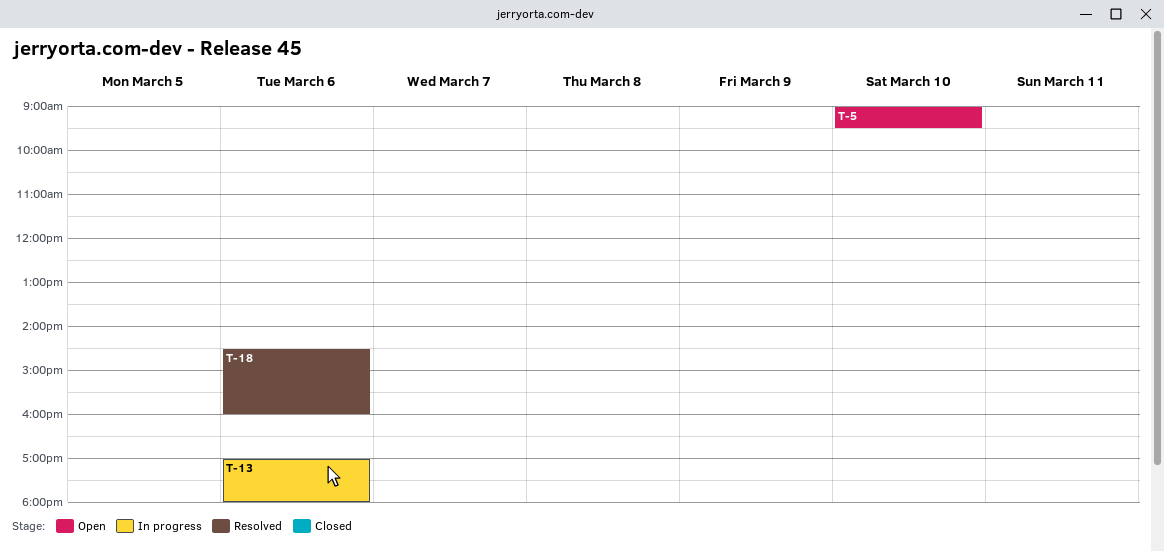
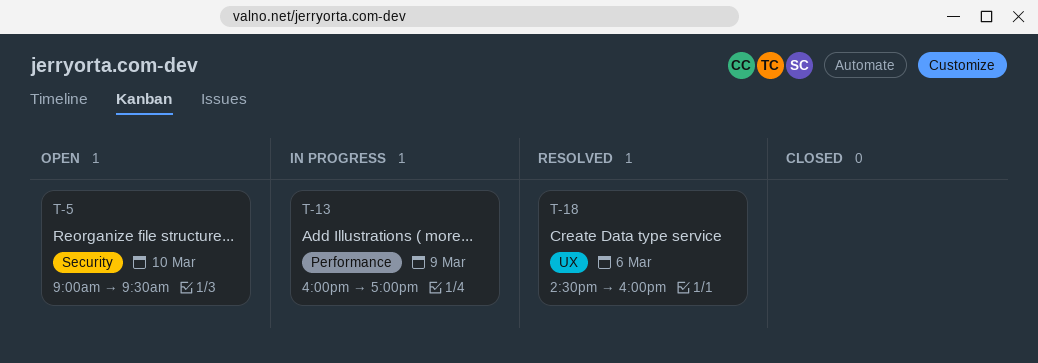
T-13, day: Mar 6 -> Mar 9
T-13, begins: 17:00 -> 16:00
T-13, ends: 18:00 -> 17:00

